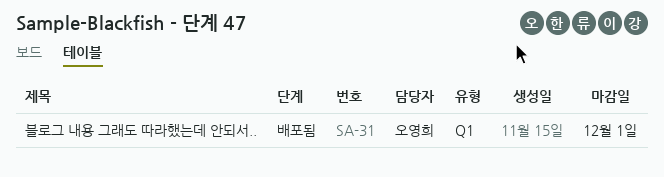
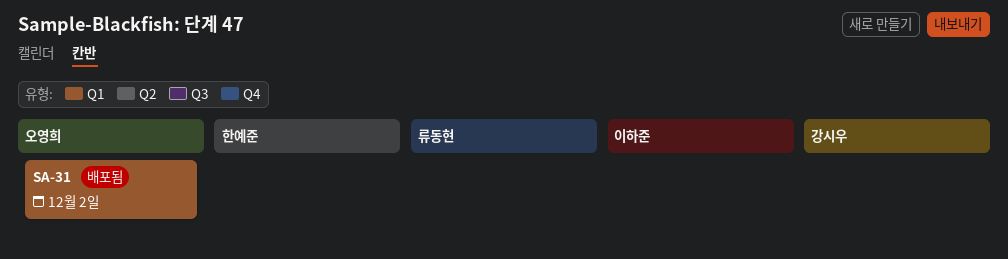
SA-31, due: Dec 1 -> Dec 2

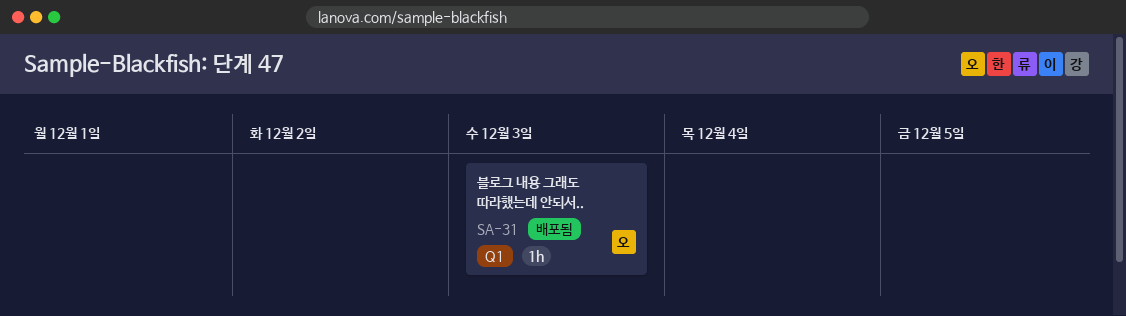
SA-31, due: Dec 2 -> Dec 3

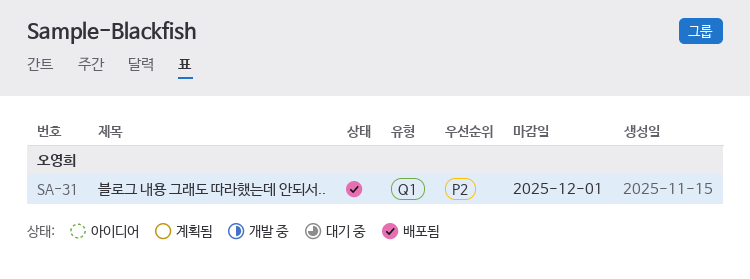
SA-31, due: Dec 3 -> Dec 1

